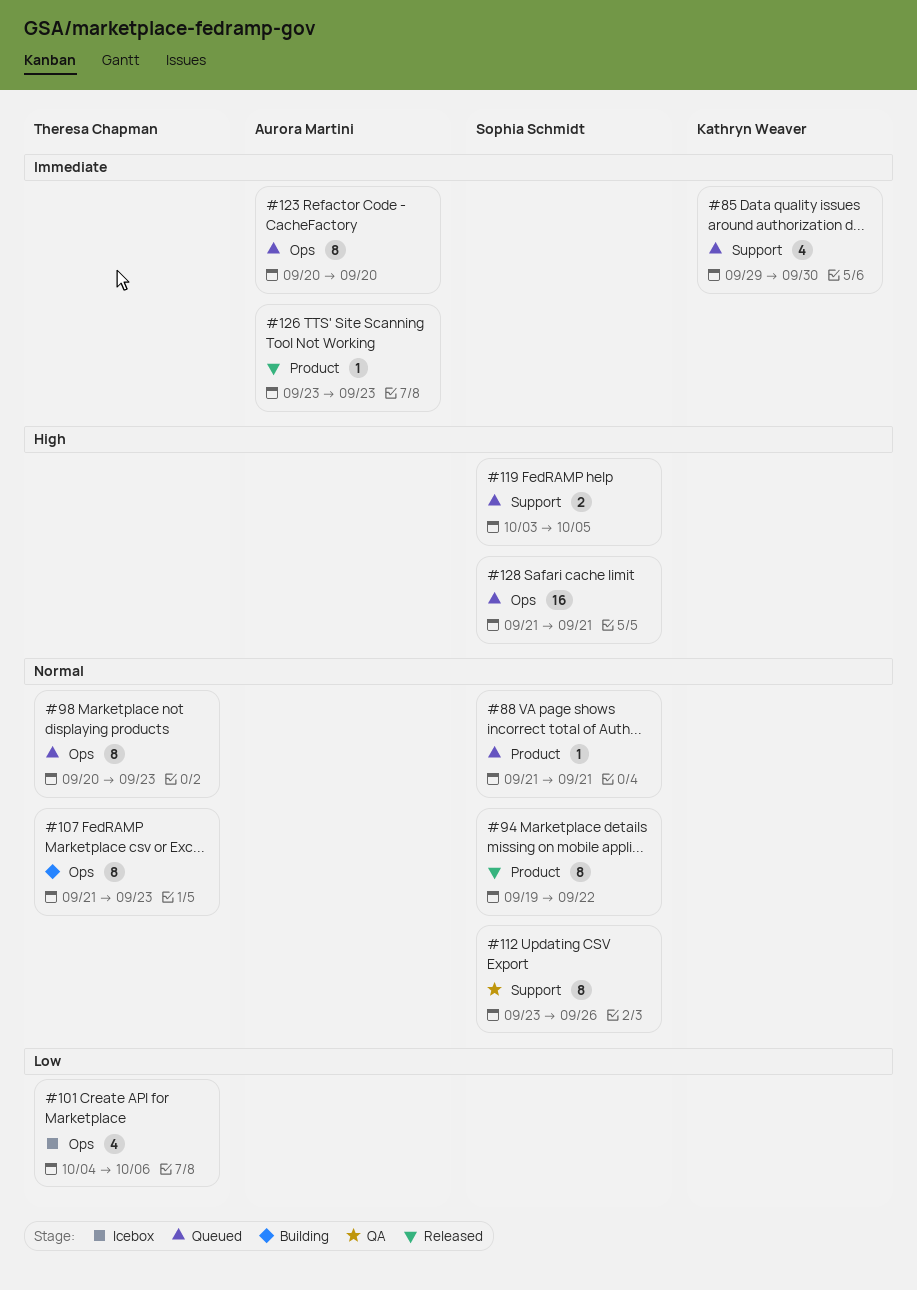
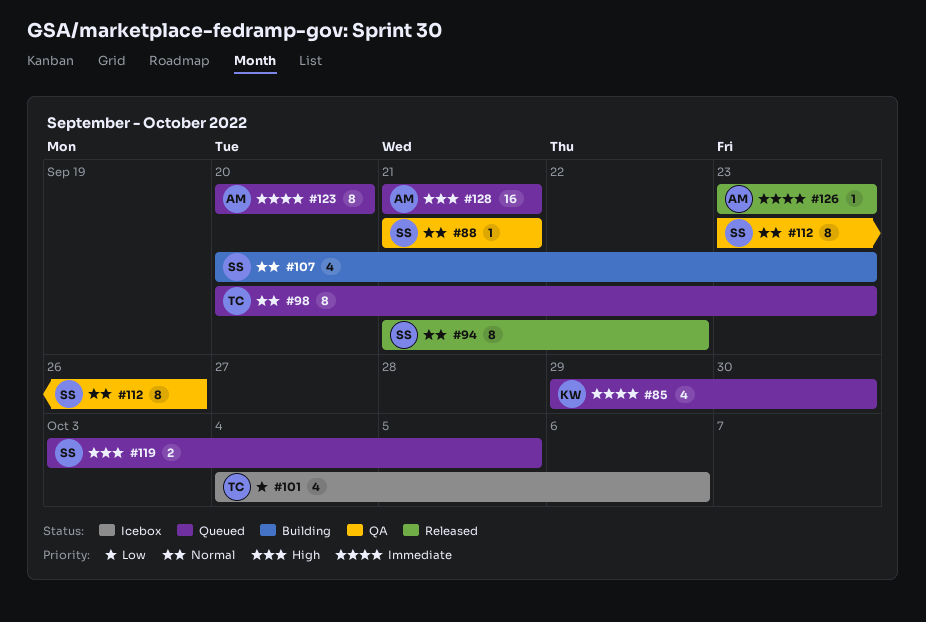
#88, status: Queued -> QA
#94, start: Sep 19 -> Sep 21
#107, owner: Theresa Chapman -> Sophia Schmidt
#107, estimate: 8 -> 4
#107, start: Sep 21 -> Sep 20
#128, owner: Sophia Schmidt -> Aurora Martini

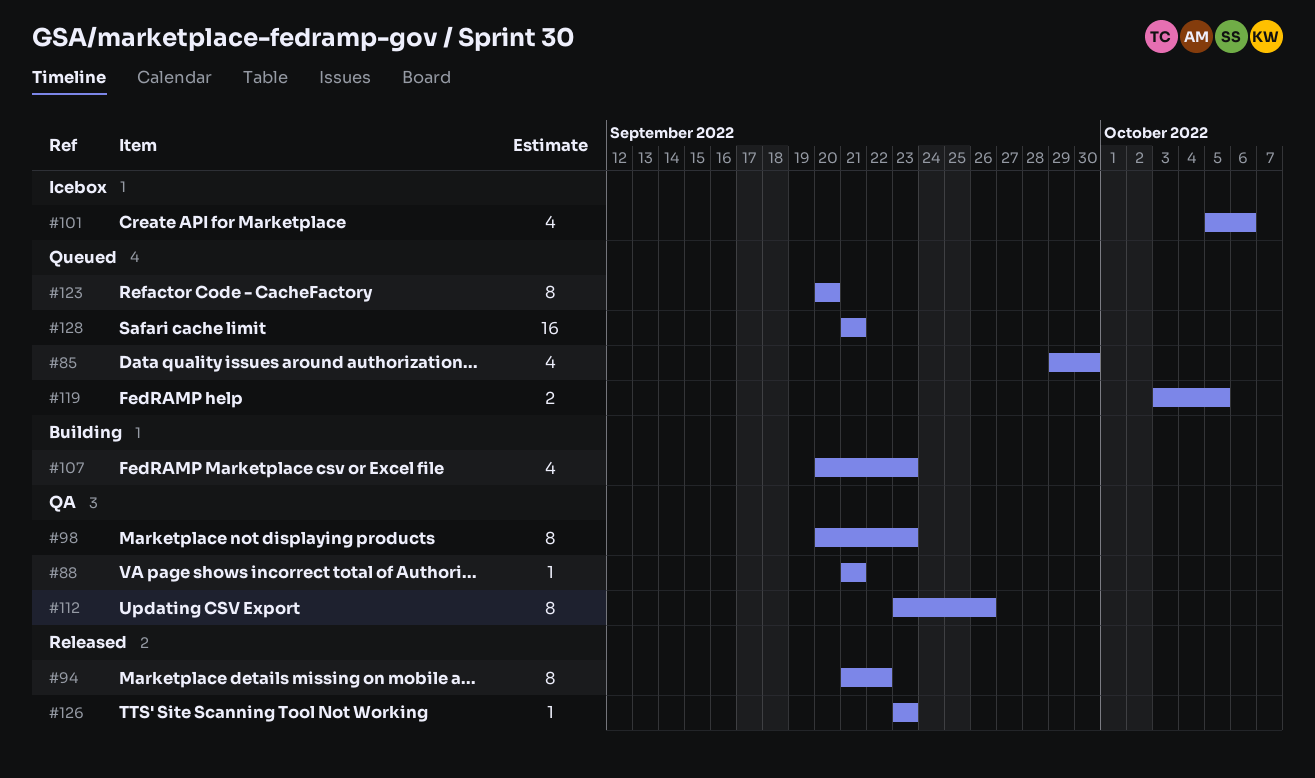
#98, status: Queued -> QA
#101, start: Oct 4 -> Oct 5

